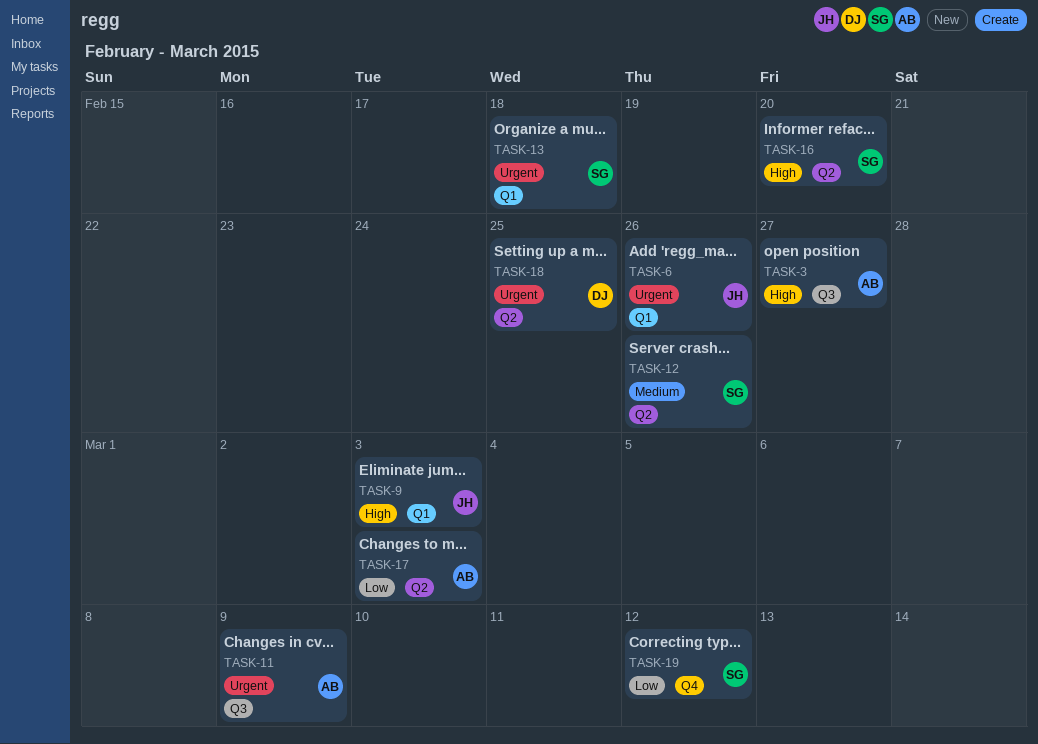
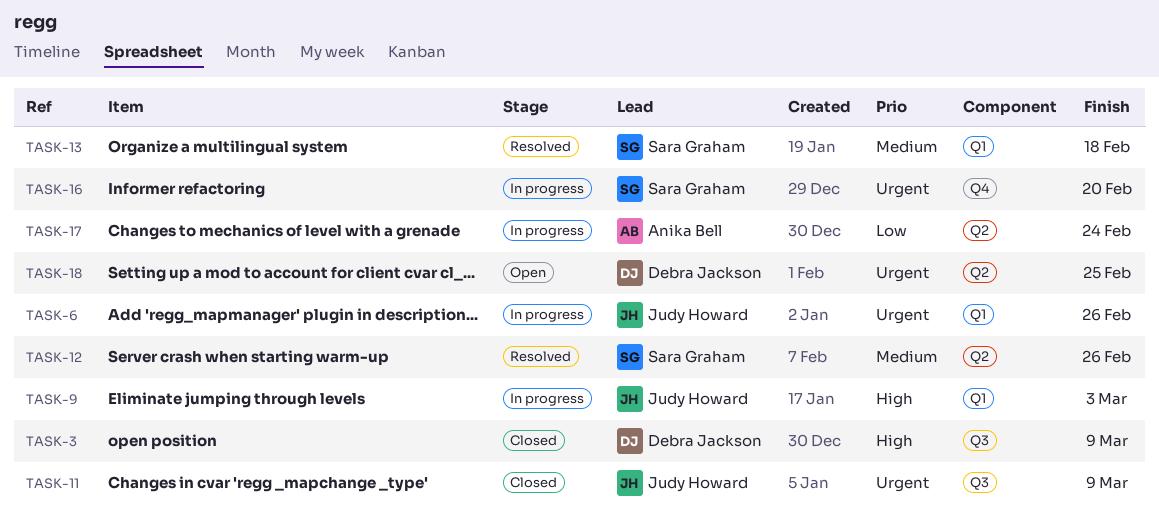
TASK-3, owner: Anika Bell -> Debra Jackson
TASK-3, due: Feb 27 -> Mar 9
TASK-11, owner: Anika Bell -> Judy Howard
TASK-13, priority: Urgent -> Medium
TASK-16, priority: High -> Urgent
TASK-16, label: Q2 -> Q4
TASK-17, due: Mar 3 -> Feb 24
TASK-19: present -> none

